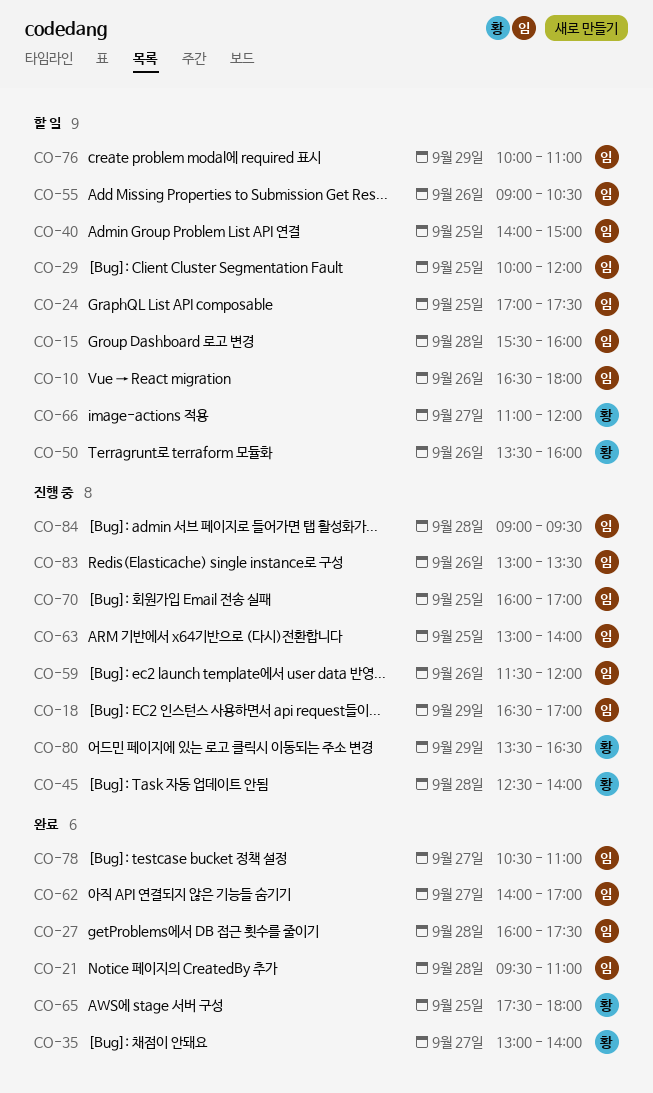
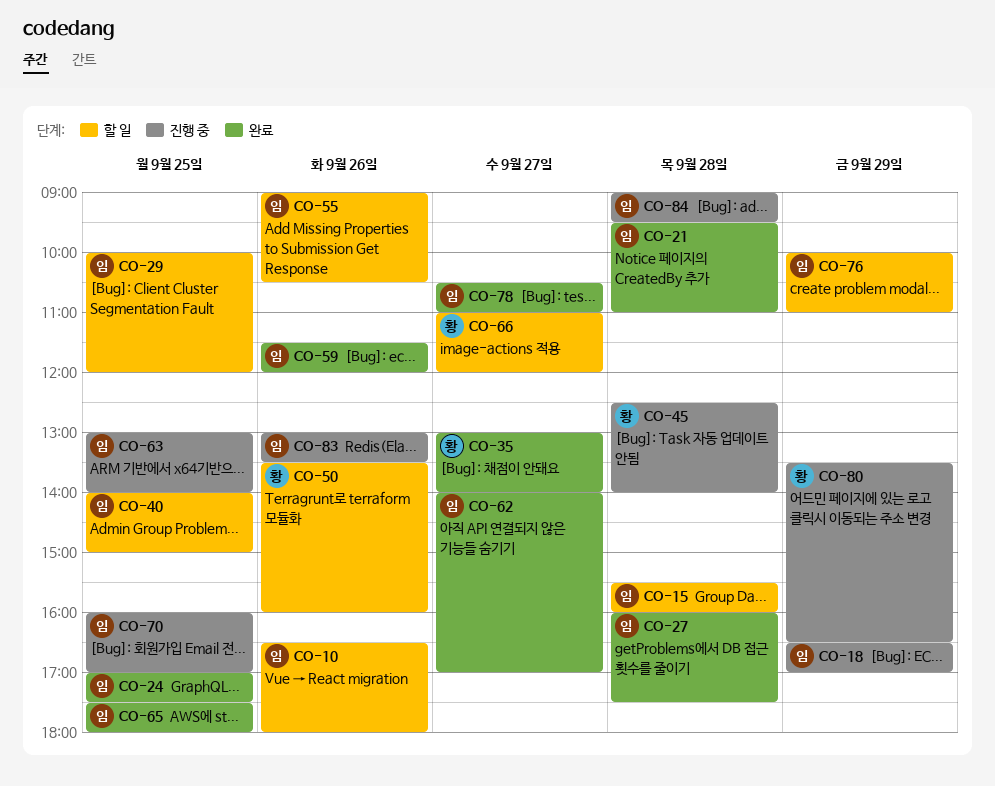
CO-24, status: 할 일 -> 완료
CO-59, status: 진행 중 -> 완료
CO-65, owner: 황 -> 임

